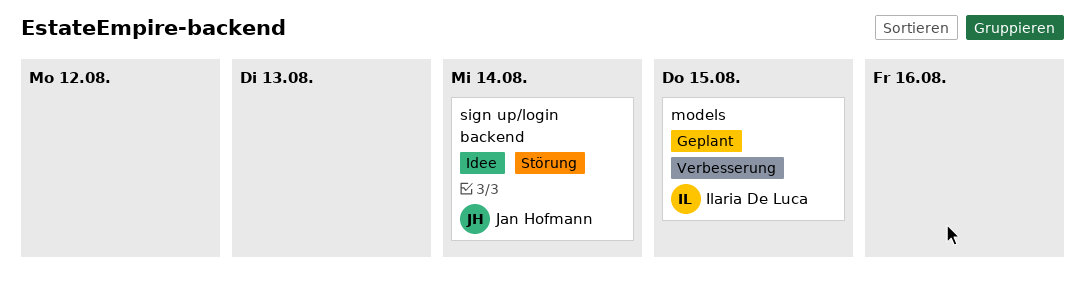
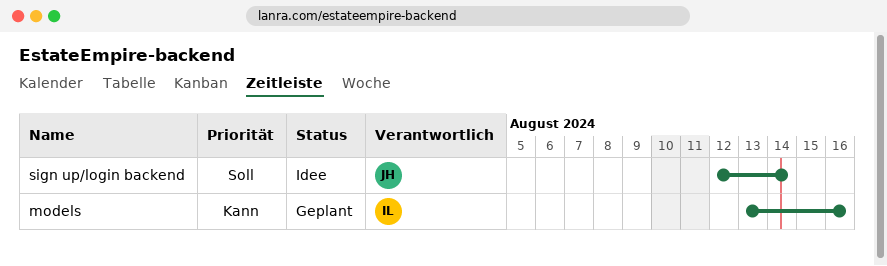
models, due: Aug 15 -> Aug 16

